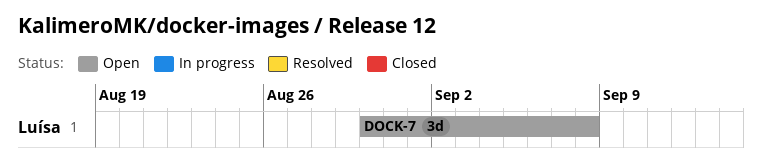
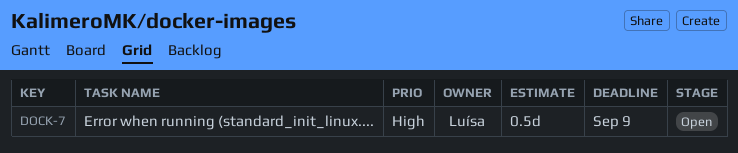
DOCK-7, estimate: 3d -> 0.5d
DOCK-7, due: Sep 8 -> Sep 9

